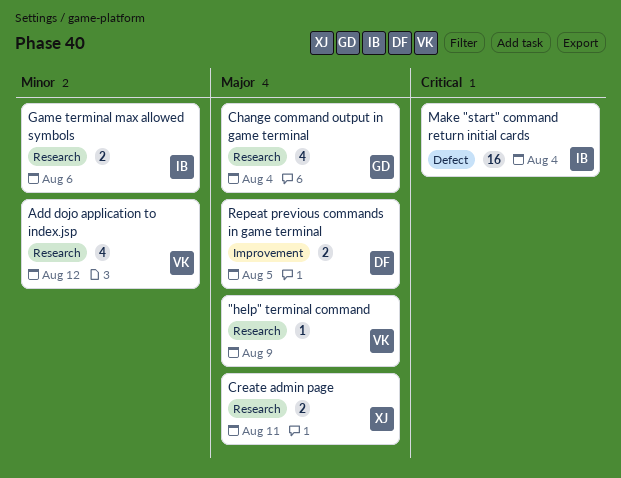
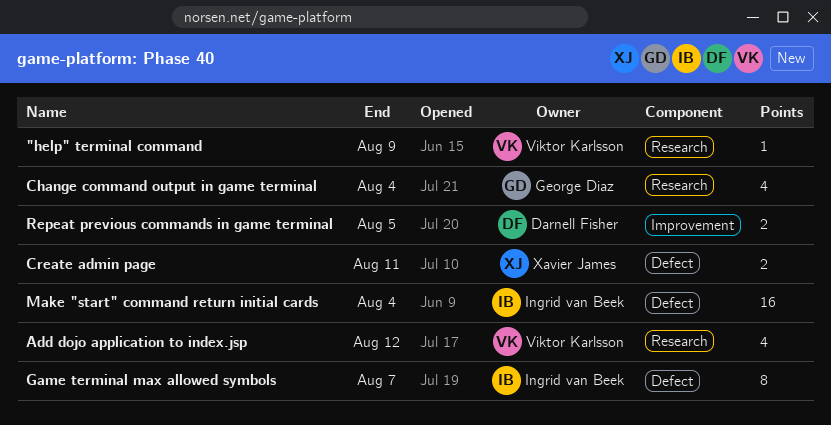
Create admin page, label: Research -> Defect
Game terminal max allowed symbols, label: Research -> Defect
Game terminal max allowed symbols, estimate: 2 -> 8
Game terminal max allowed symbols, due: Aug 6 -> Aug 7

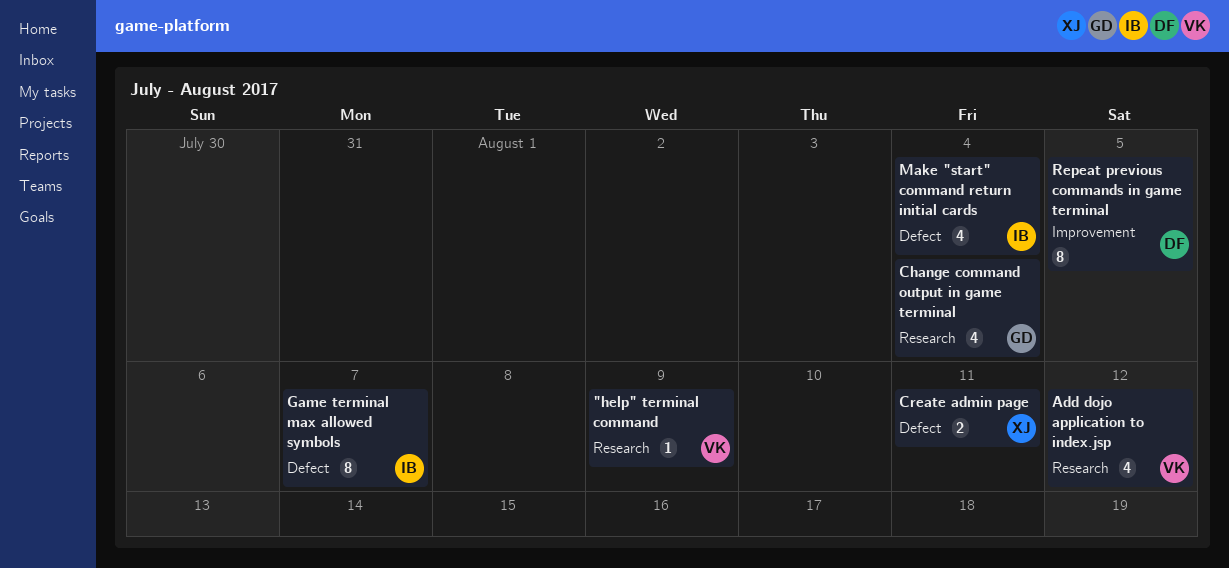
Make "start" command return initial cards, estimate: 16 -> 4
Repeat previous commands in game terminal, estimate: 2 -> 8

